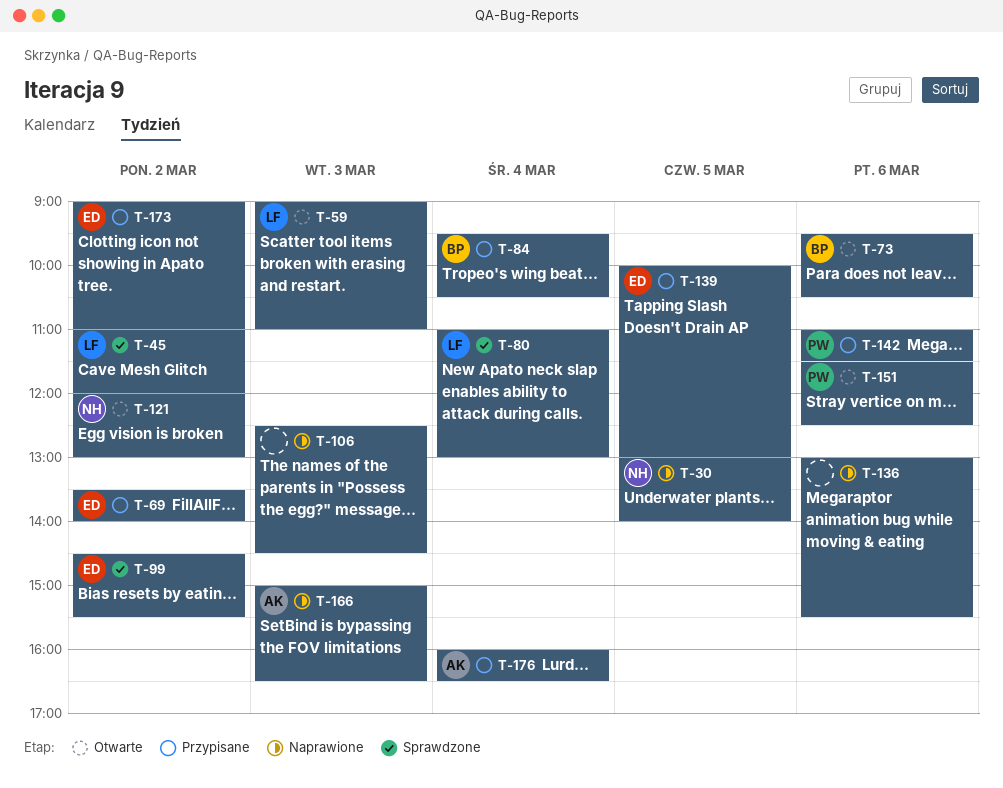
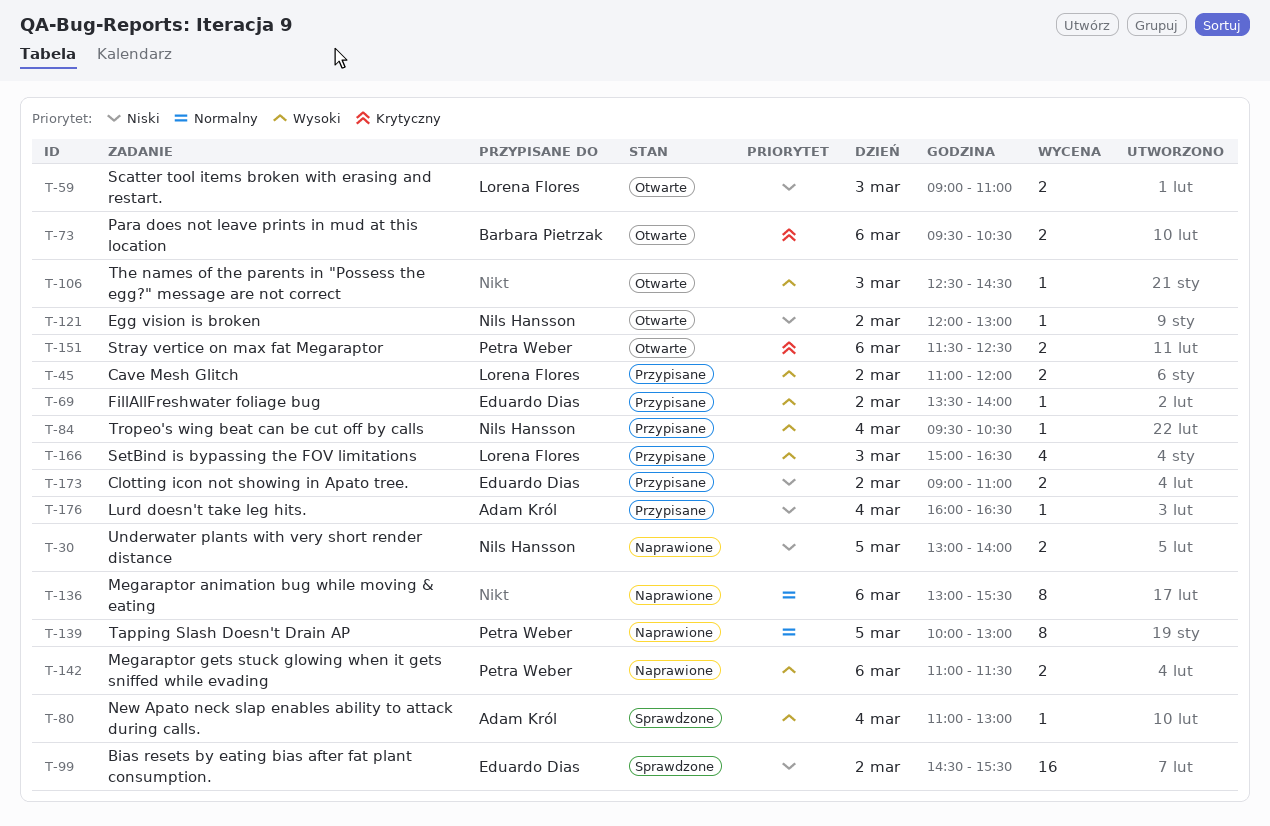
T-45, status: Sprawdzone -> Przypisane
T-80, owner: Lorena Flores -> Adam Król
T-84, owner: Barbara Pietrzak -> Nils Hansson
T-106, status: Naprawione -> Otwarte
T-139, status: Przypisane -> Naprawione
T-139, owner: Eduardo Dias -> Petra Weber
T-142, status: Przypisane -> Naprawione
T-166, status: Naprawione -> Przypisane
T-166, owner: Adam Król -> Lorena Flores

